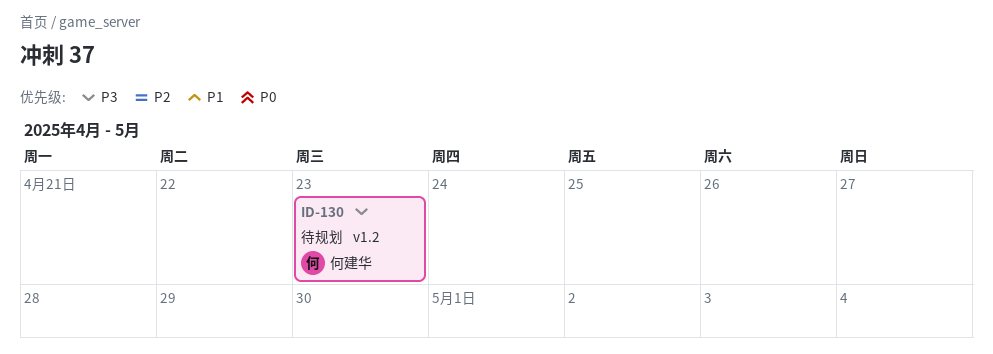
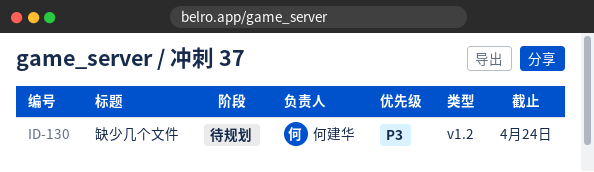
ID-130, due: Apr 23 -> Apr 24

